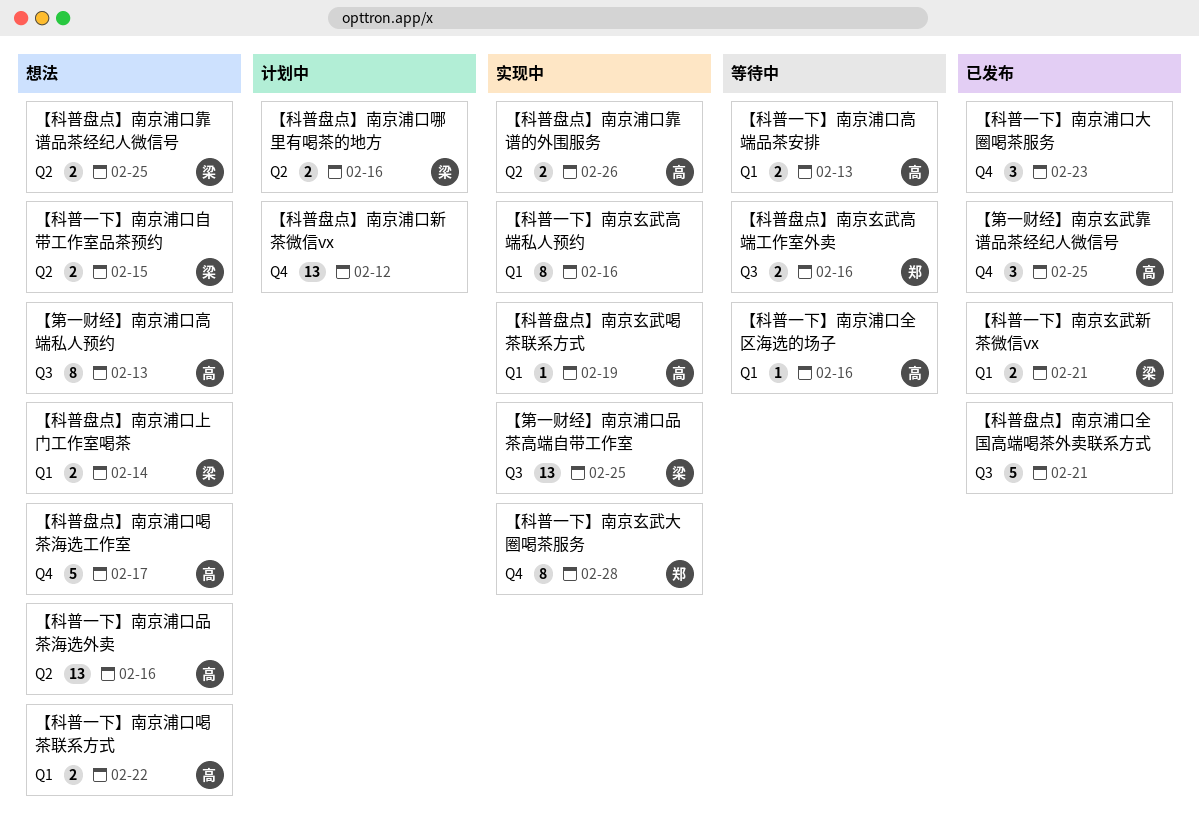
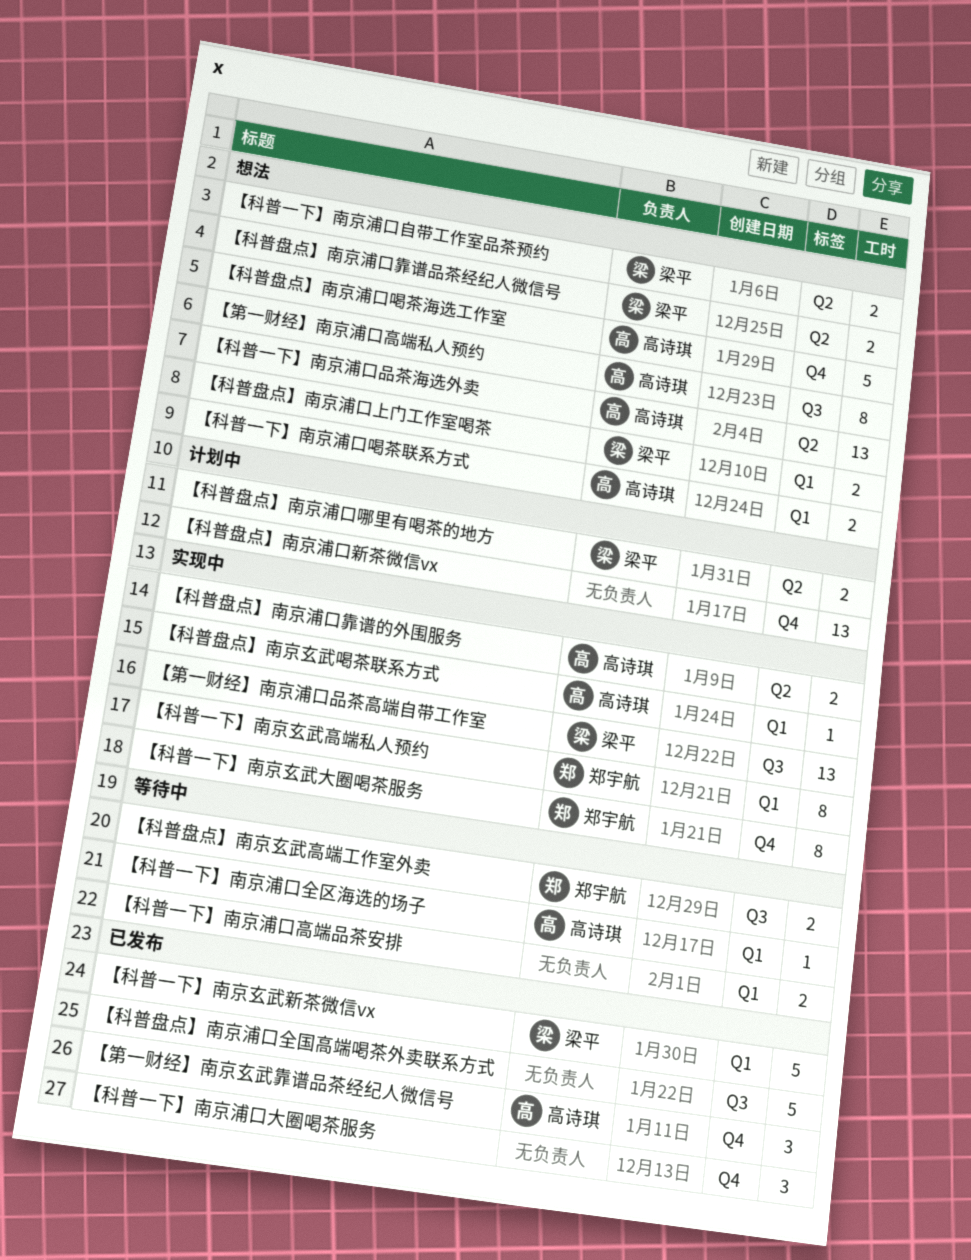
【科普一下】南京浦口高端品茶安排, owner: 高诗琪 -> none
【科普一下】南京玄武新茶微信vx, estimate: 2 -> 5
【科普一下】南京玄武高端私人预约, owner: none -> 郑宇航

